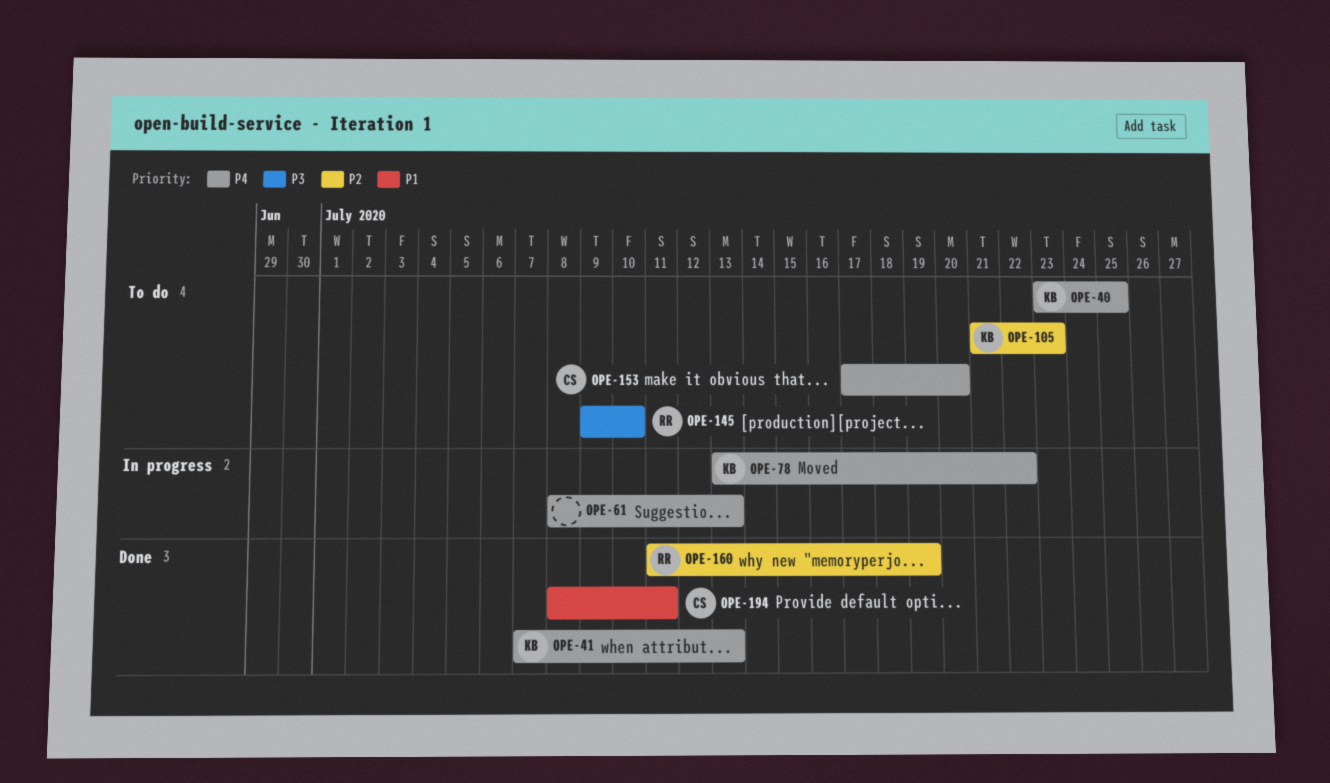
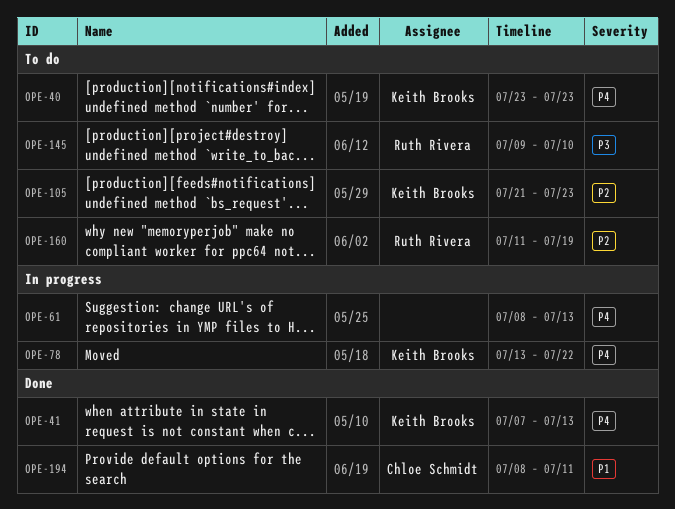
OPE-40, due: Jul 25 -> Jul 23
OPE-153: present -> none
OPE-160, status: Done -> To do

